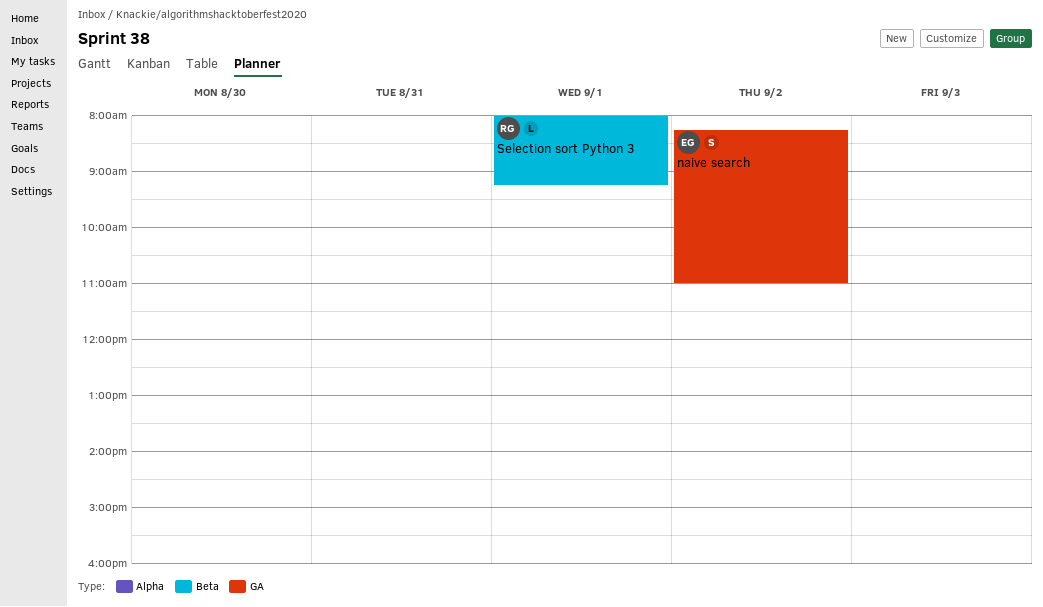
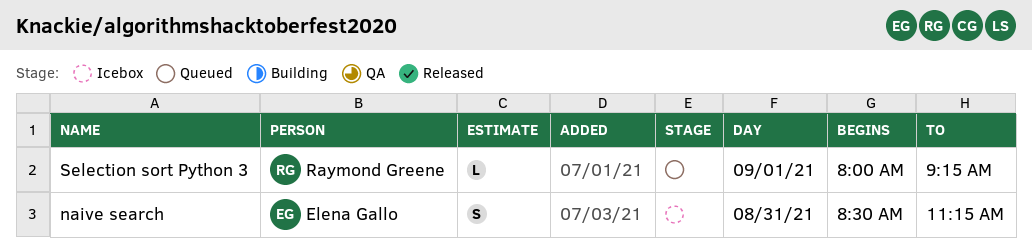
naive search, day: Sep 2 -> Aug 31
naive search, begins: 08:15 -> 08:30
naive search, ends: 11:00 -> 11:15

